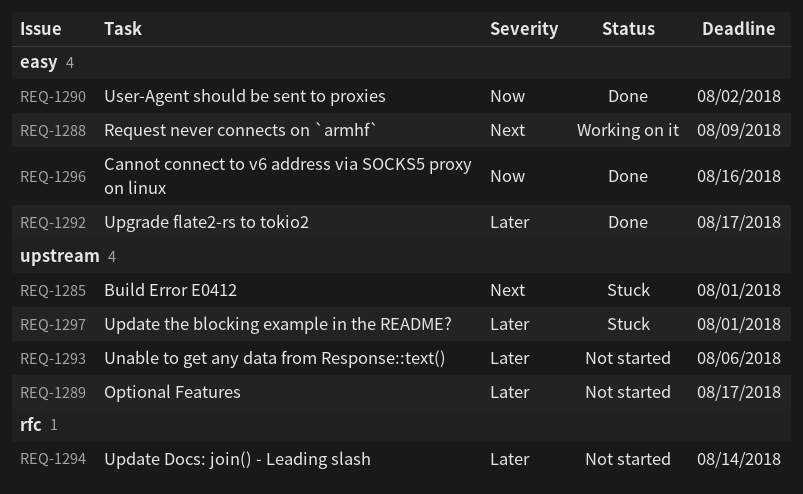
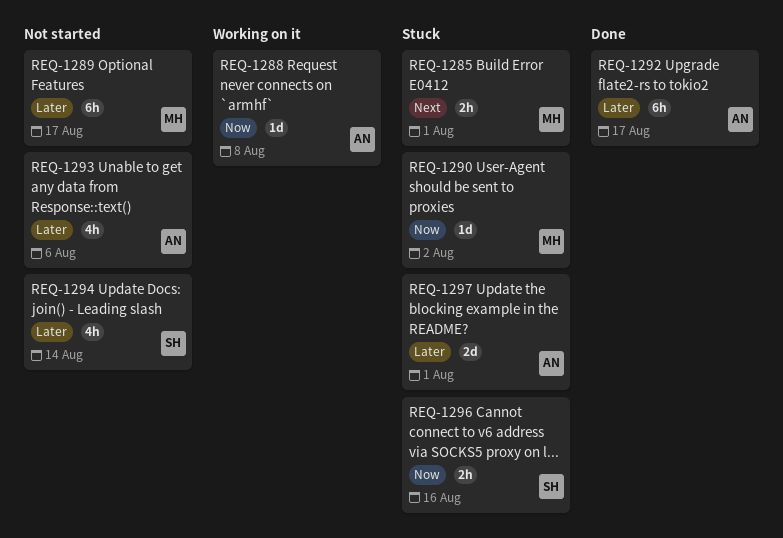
REQ-1288, priority: Next -> Now
REQ-1288, due: Aug 9 -> Aug 8
REQ-1290, status: Done -> Stuck
REQ-1296, status: Done -> Stuck

